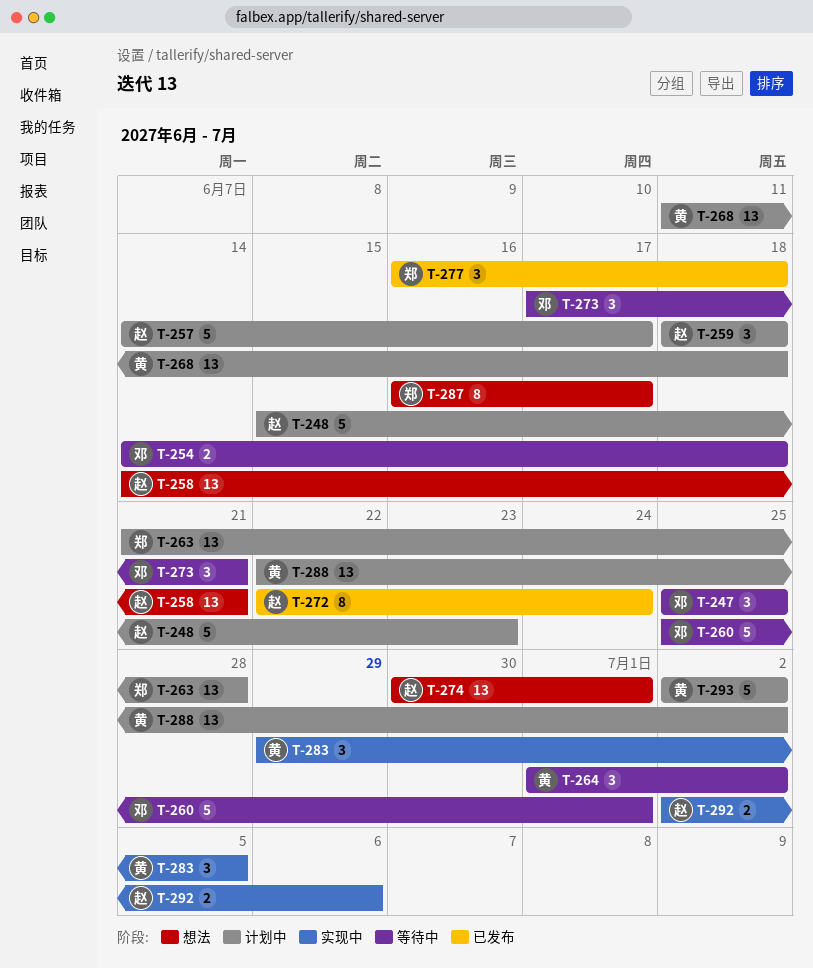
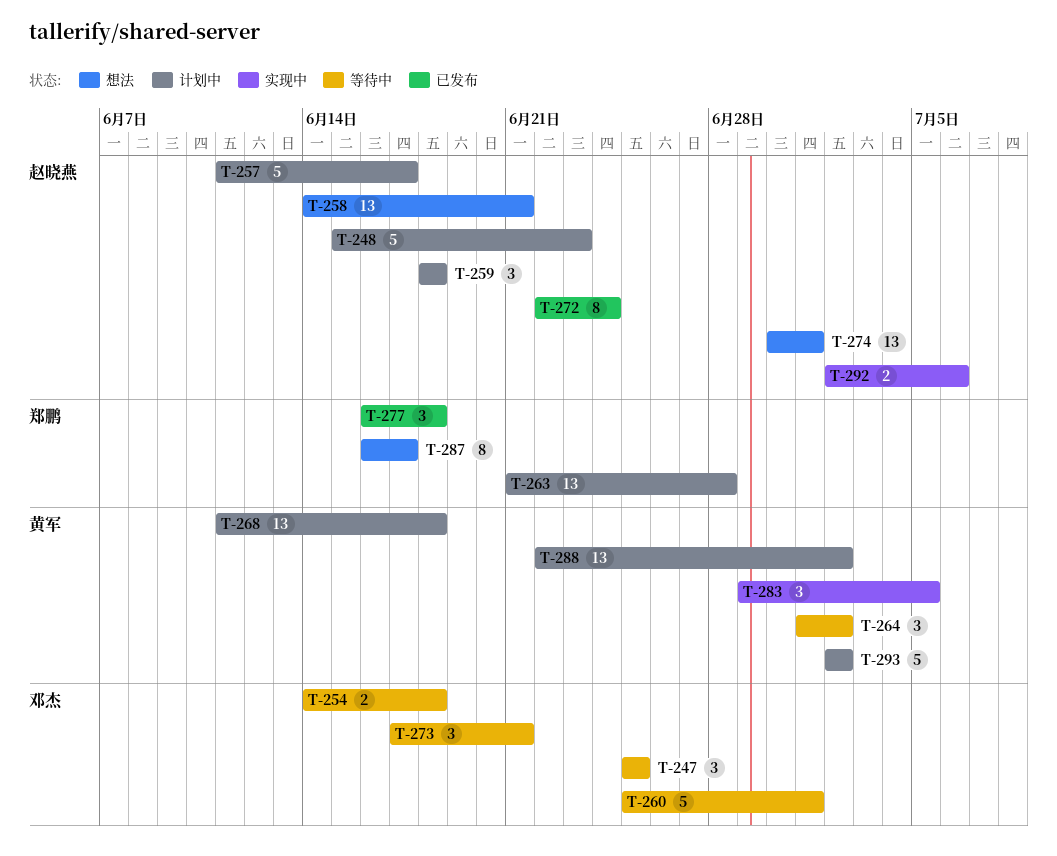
T-257, start: Jun 14 -> Jun 11

